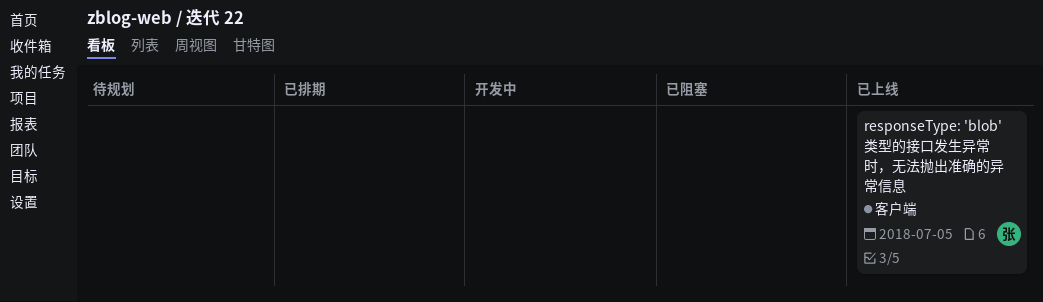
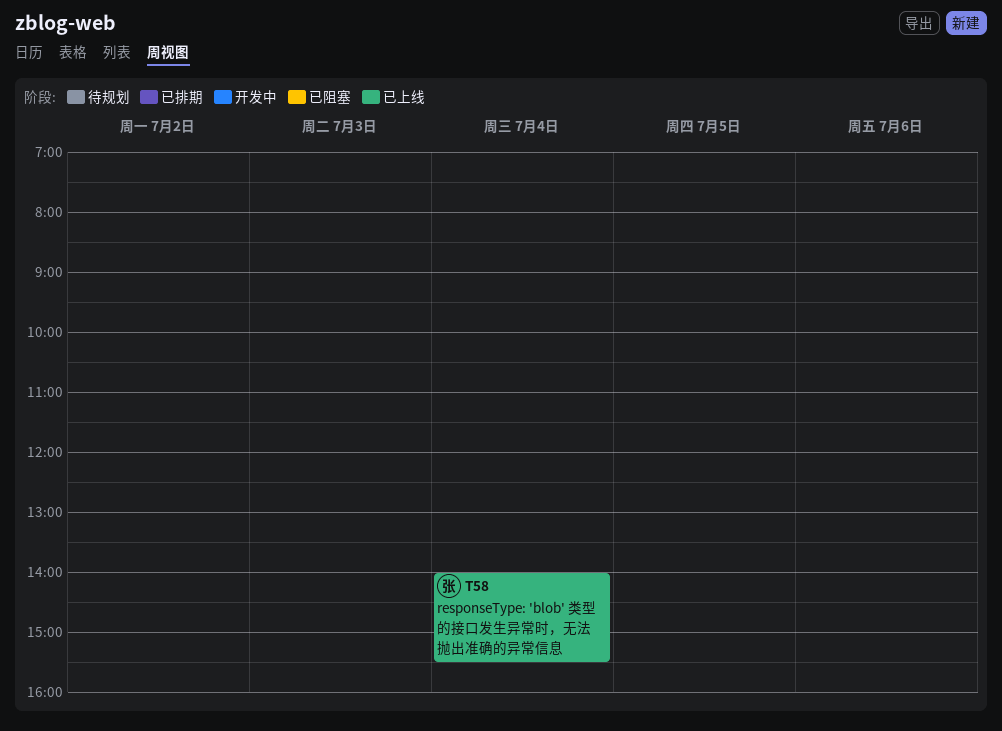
responseType: 'blob' 类型的接口发生异常时，无法抛出准确的异常信息, day: Jul 5 -> Jul 4

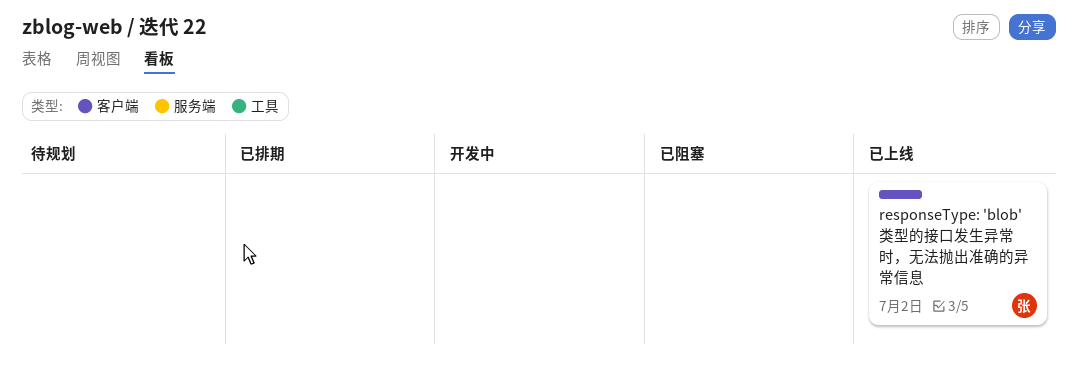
responseType: 'blob' 类型的接口发生异常时，无法抛出准确的异常信息, day: Jul 4 -> Jul 2

